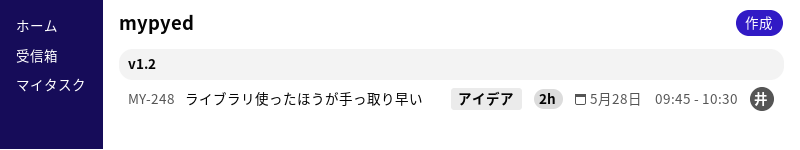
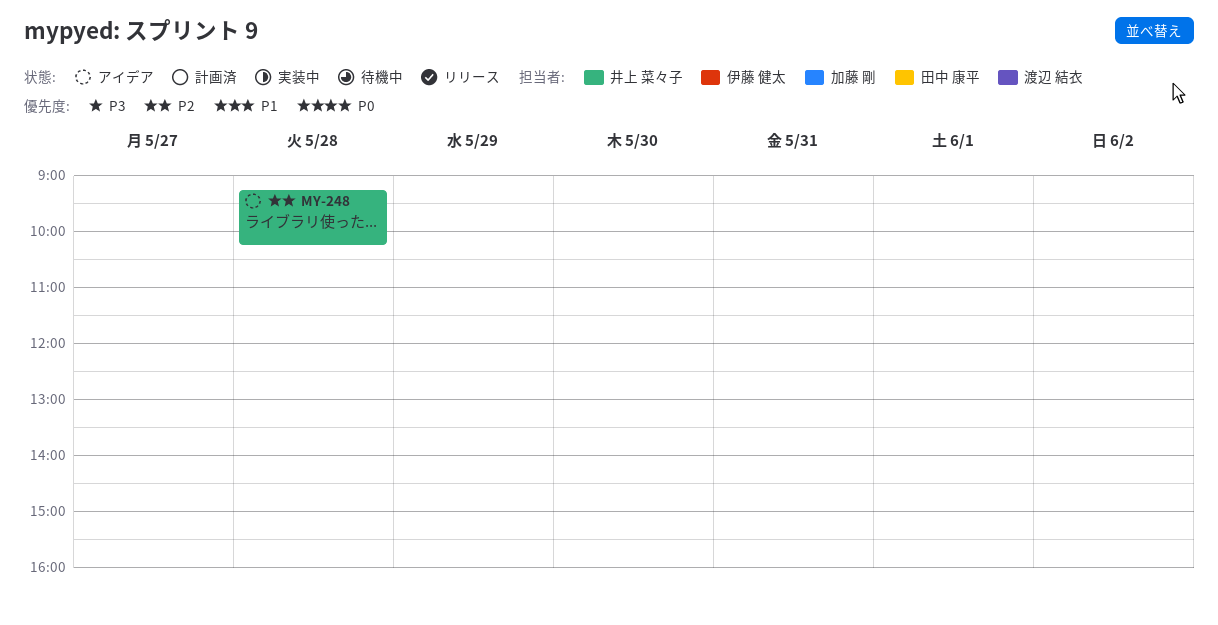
MY-248, begins: 09:45 -> 09:15
MY-248, ends: 10:30 -> 10:15

